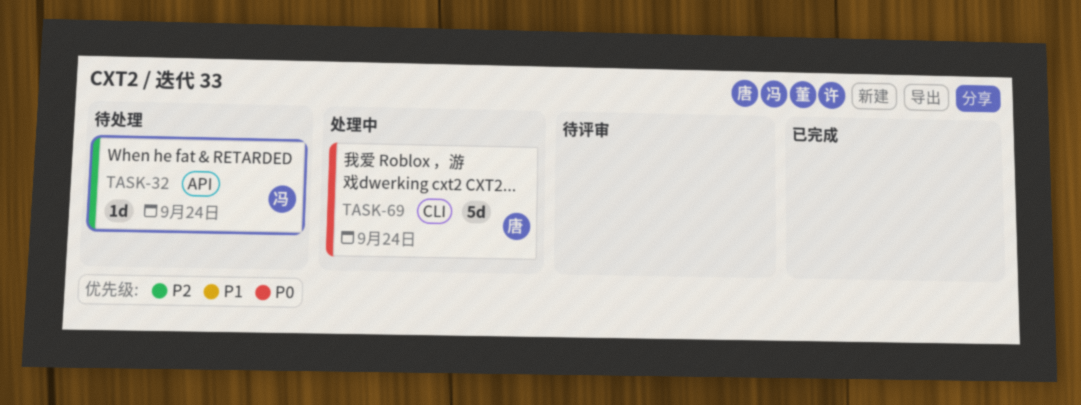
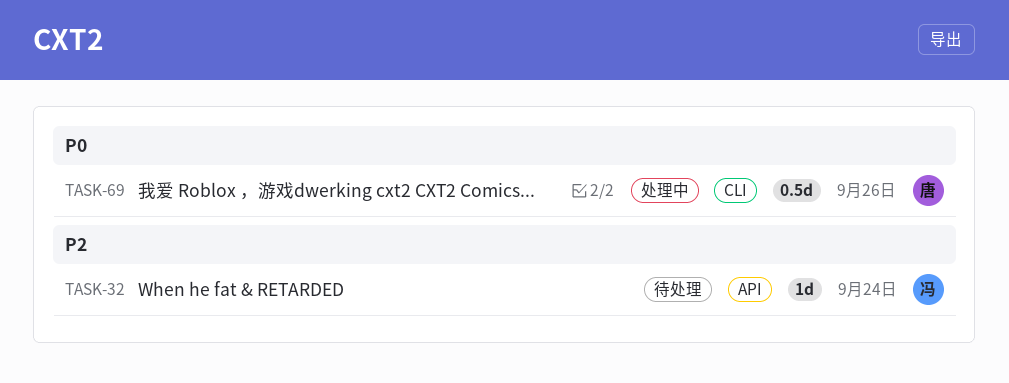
TASK-69, estimate: 5d -> 0.5d
TASK-69, due: Sep 24 -> Sep 26

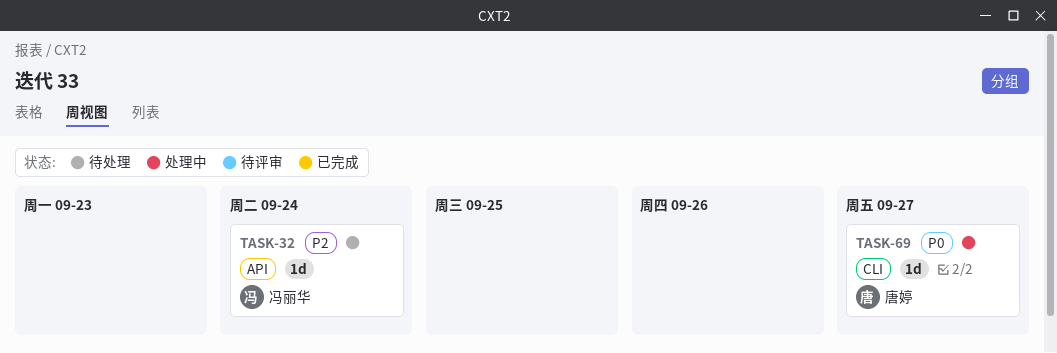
TASK-69, estimate: 0.5d -> 1d
TASK-69, due: Sep 26 -> Sep 27

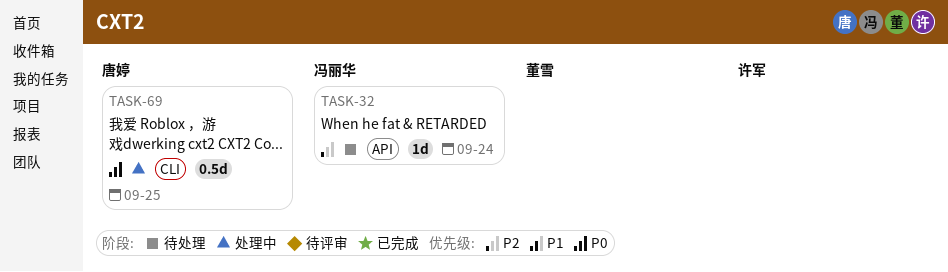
TASK-69, estimate: 1d -> 0.5d
TASK-69, due: Sep 27 -> Sep 25

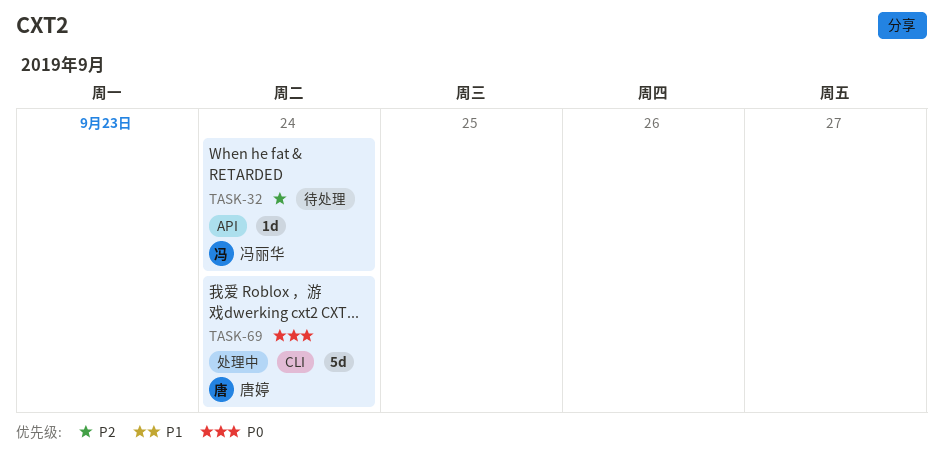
TASK-69, estimate: 0.5d -> 5d
TASK-69, due: Sep 25 -> Sep 24

